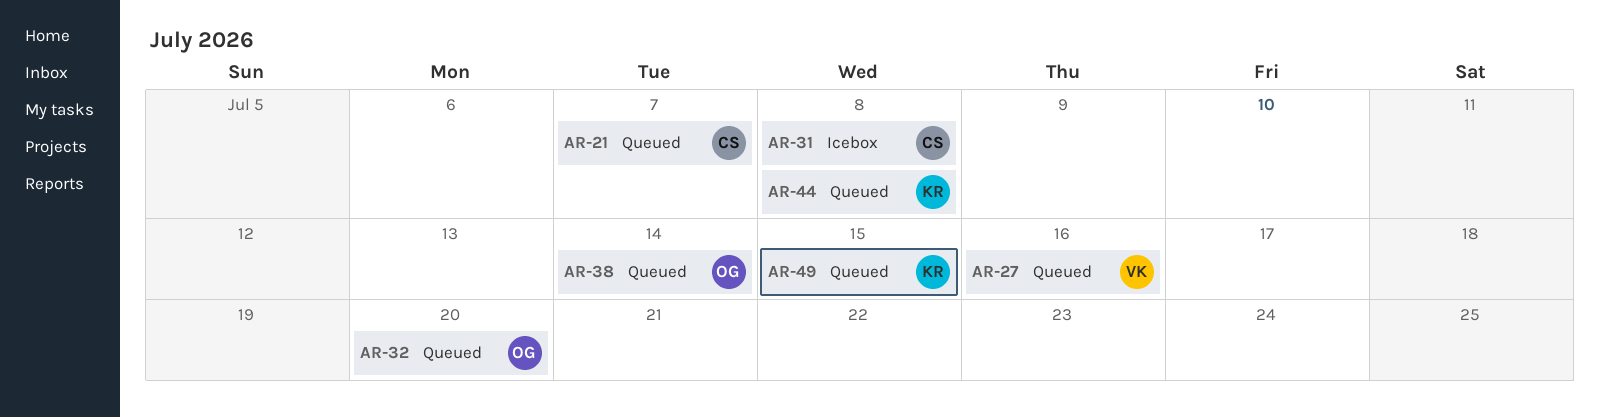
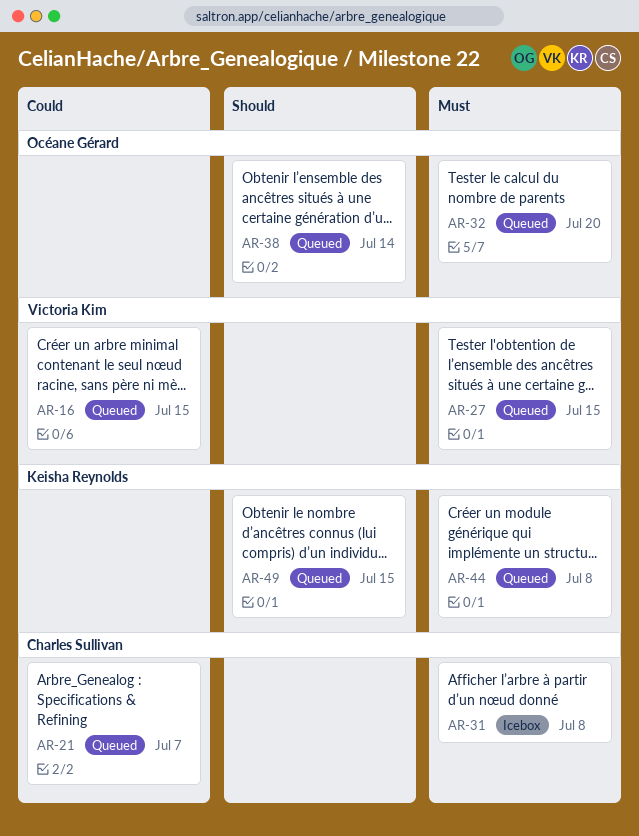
AR-16: none -> present
AR-27, due: Jul 16 -> Jul 15

